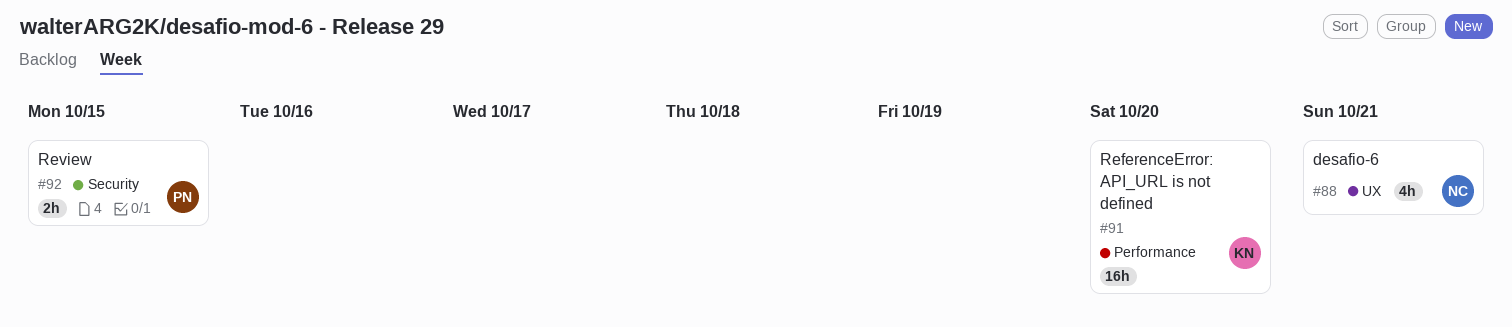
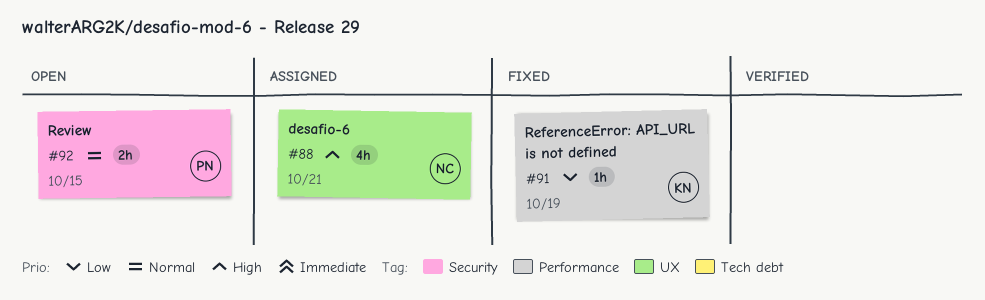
#91, estimate: 16h -> 1h
#91, due: Oct 20 -> Oct 19

